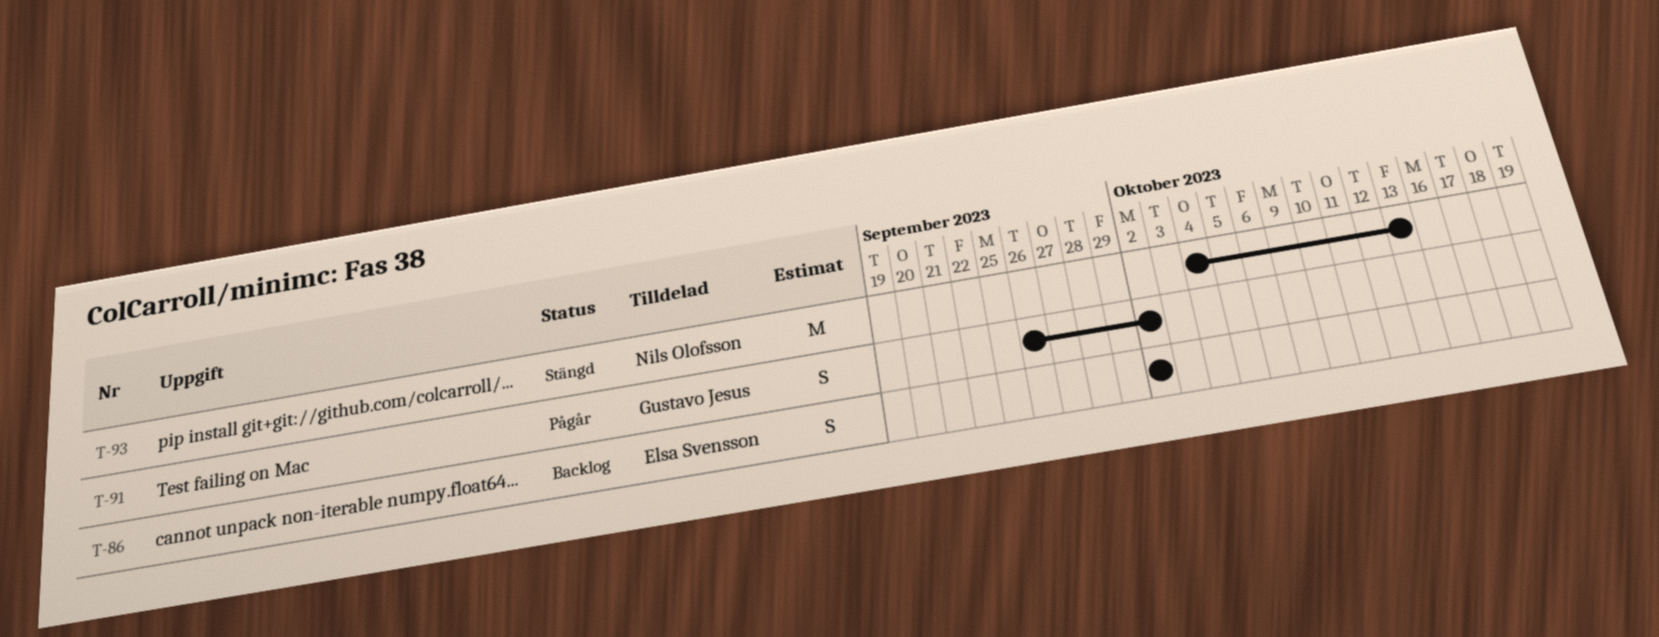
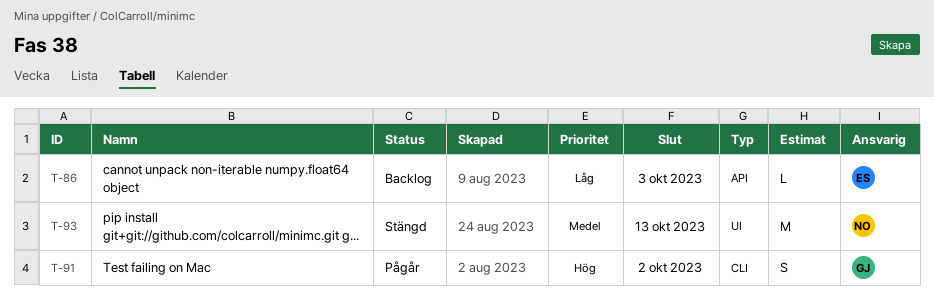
T-86, estimate: S -> L
T-86, due: Oct 2 -> Oct 3

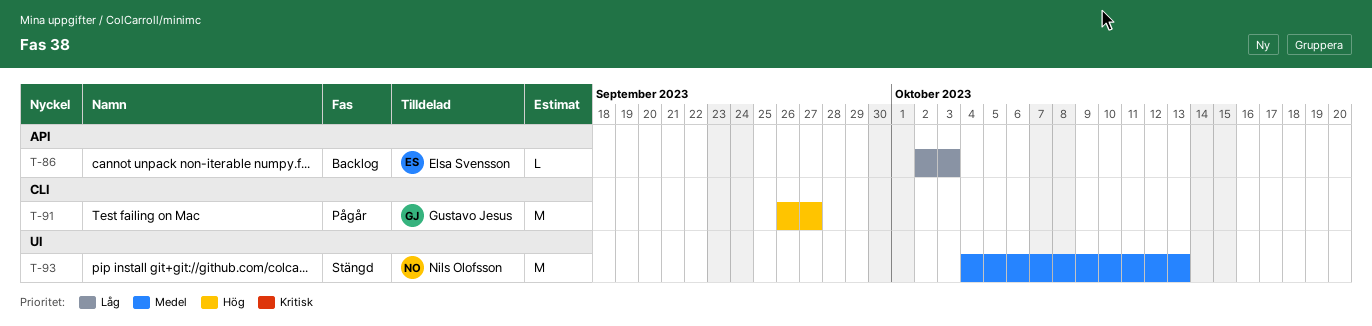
T-91, estimate: S -> M
T-91, due: Oct 2 -> Sep 27

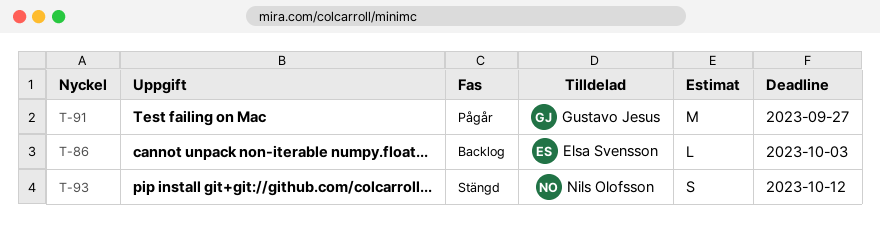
T-93, estimate: M -> S
T-93, due: Oct 13 -> Oct 12

